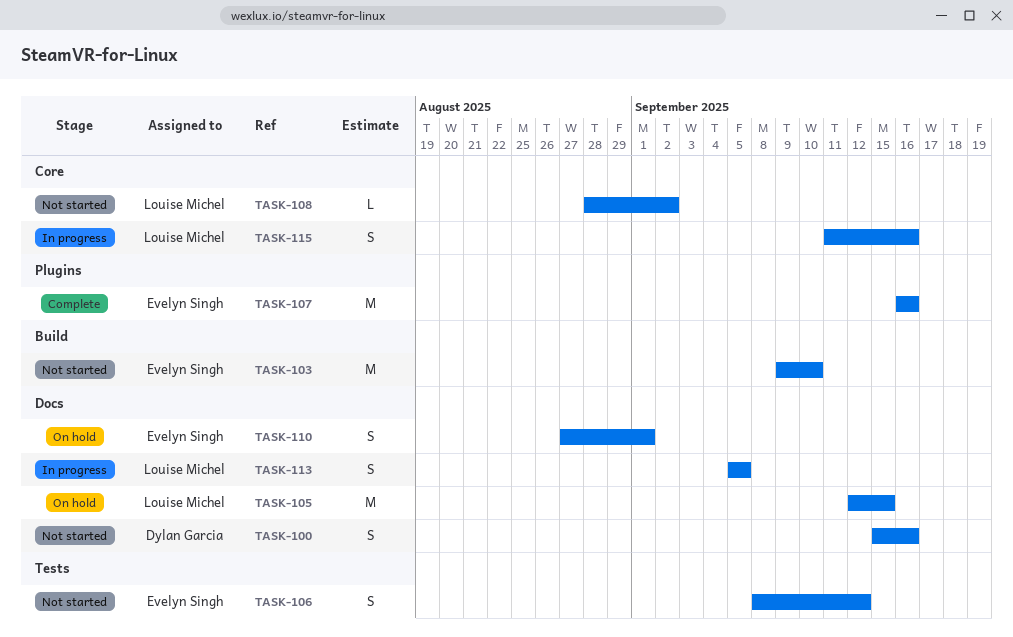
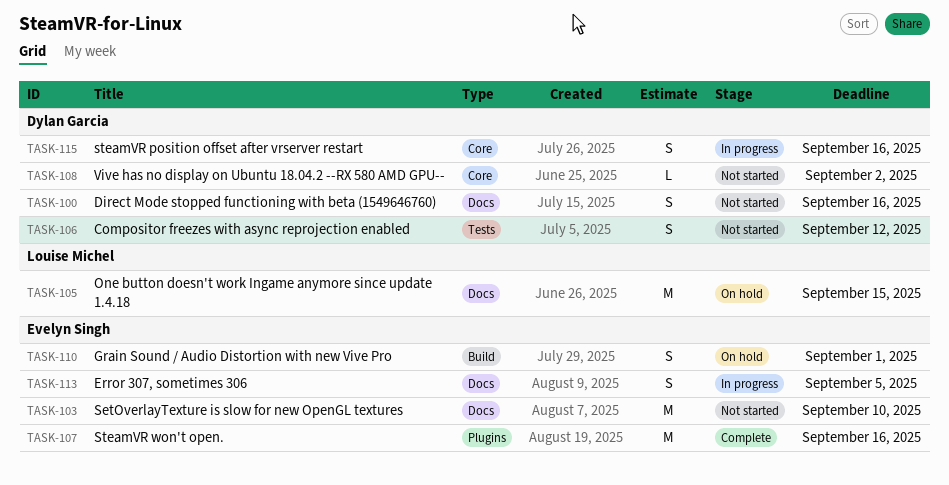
TASK-103, label: Build -> Docs
TASK-106, owner: Evelyn Singh -> Dylan Garcia
TASK-108, owner: Louise Michel -> Dylan Garcia
TASK-110, label: Docs -> Build
TASK-113, owner: Louise Michel -> Evelyn Singh
TASK-115, owner: Louise Michel -> Dylan Garcia

